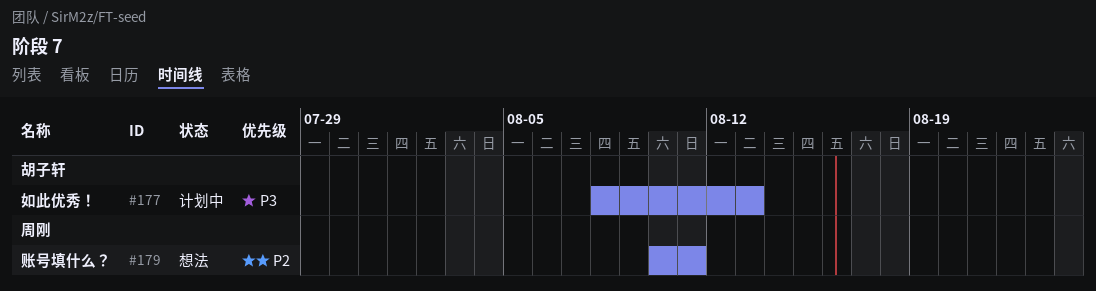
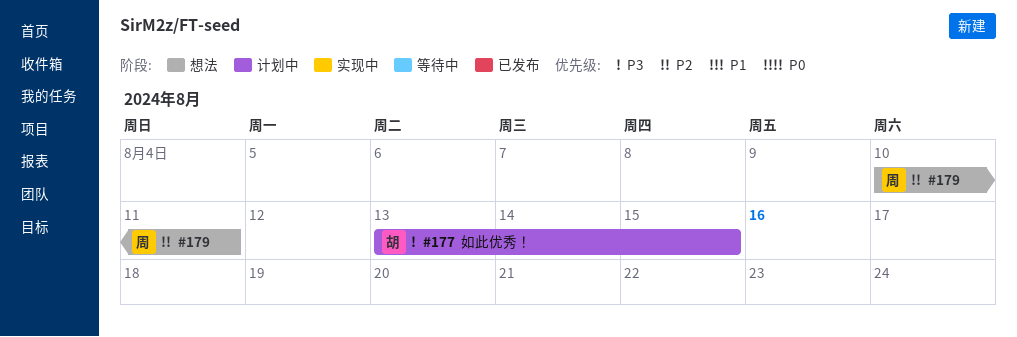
#177, start: Aug 8 -> Aug 13
#177, due: Aug 13 -> Aug 15

